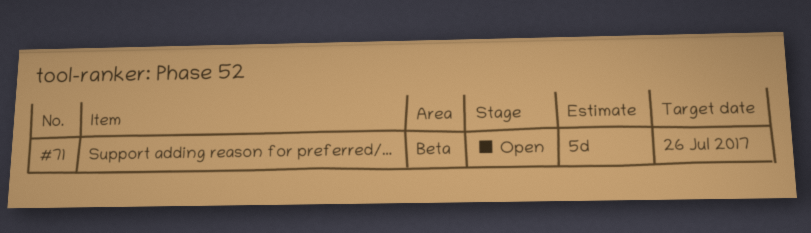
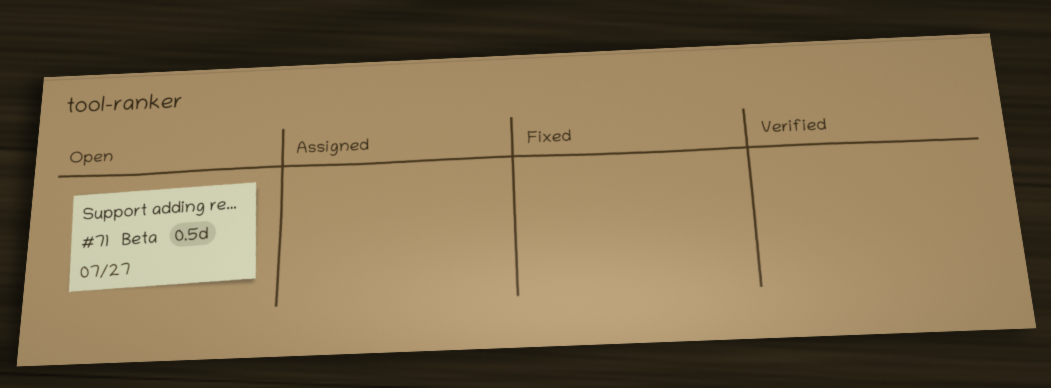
#71, estimate: 5d -> 0.5d
#71, due: Jul 26 -> Jul 27

